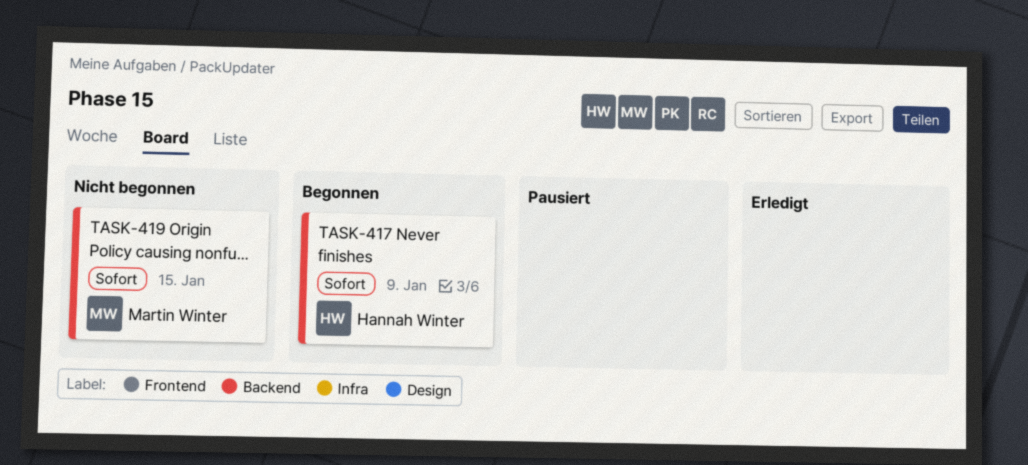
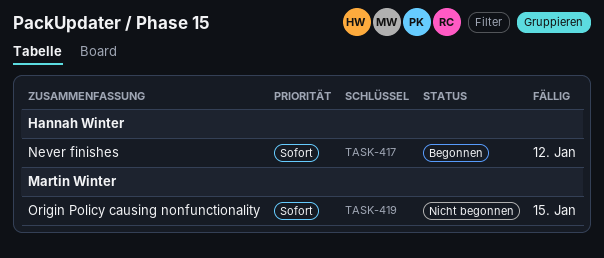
TASK-417, due: Jan 9 -> Jan 12

